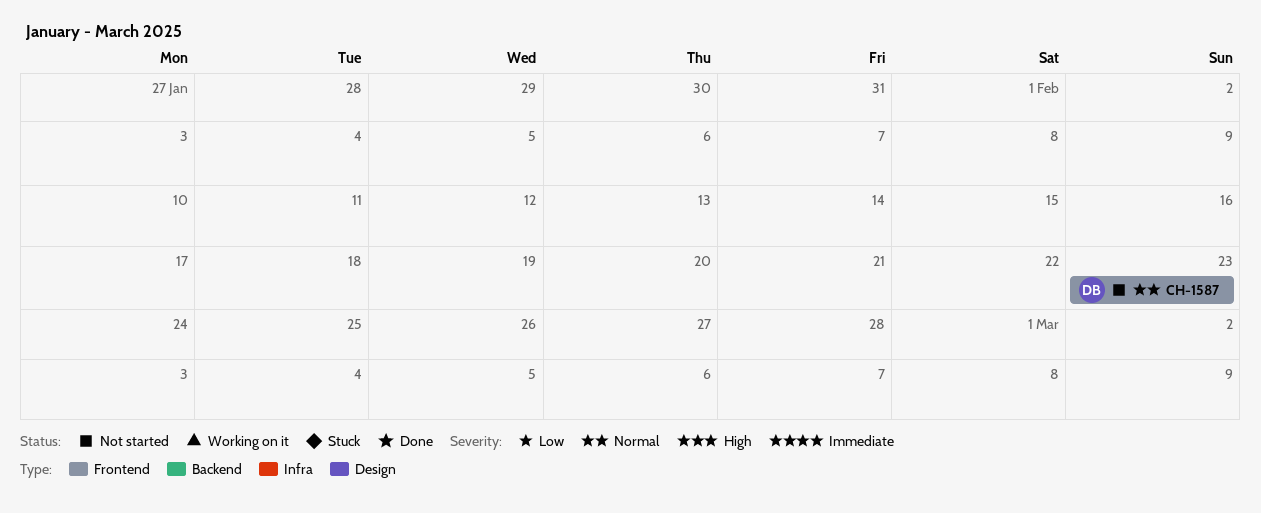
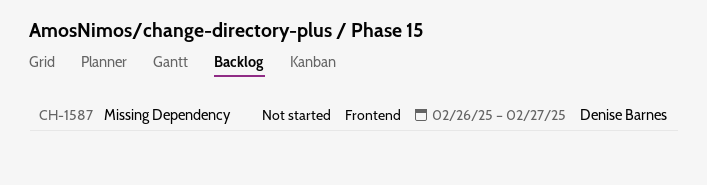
CH-1587, start: Feb 23 -> Feb 26
CH-1587, due: Feb 23 -> Feb 27

